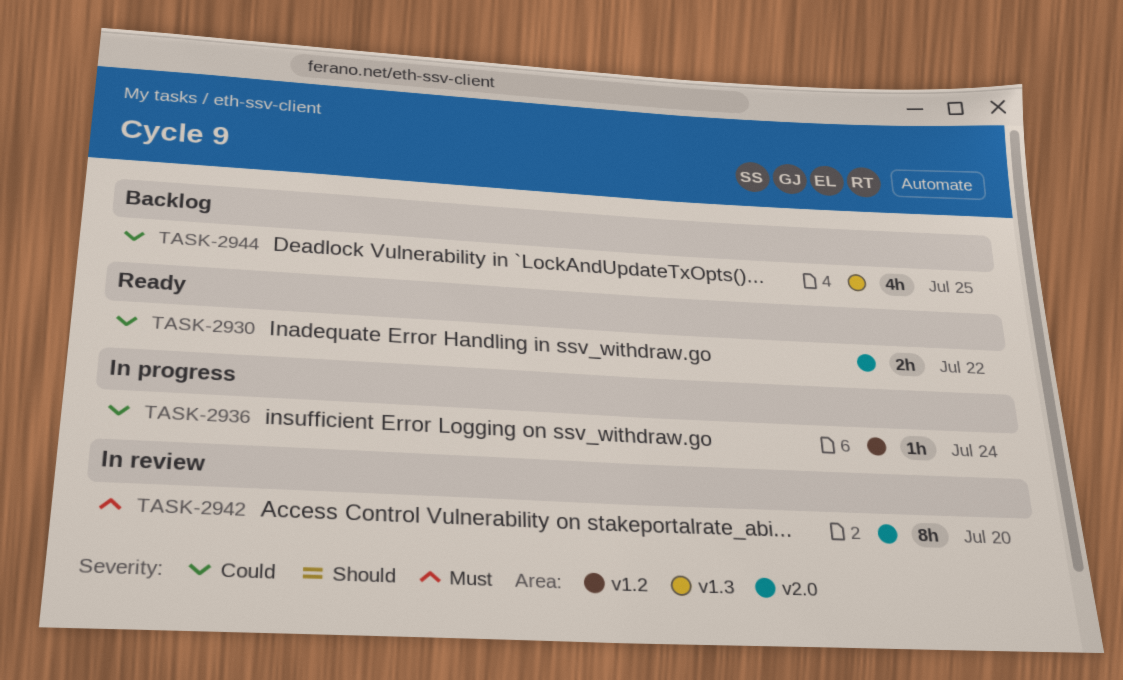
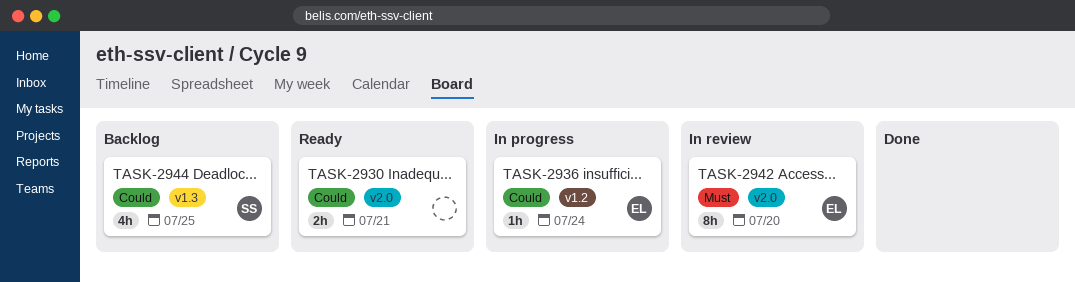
TASK-2930, due: Jul 22 -> Jul 21

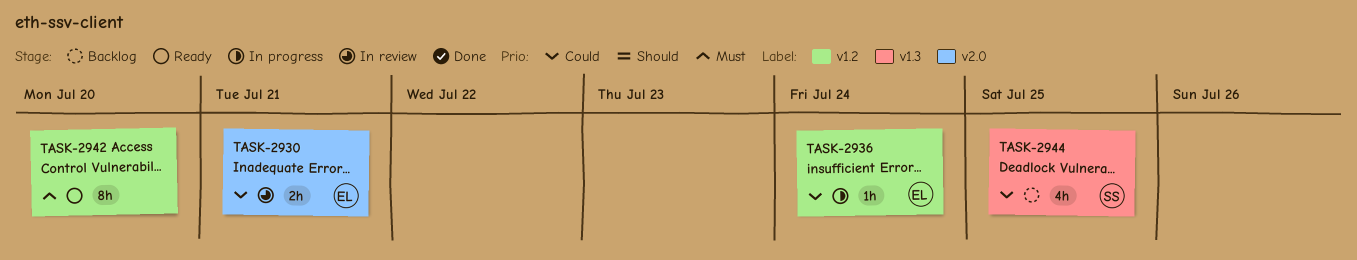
TASK-2930, status: Ready -> In review
TASK-2930, owner: none -> EL
TASK-2942, status: In review -> Ready
TASK-2942, owner: EL -> none
TASK-2942, label: v2.0 -> v1.2

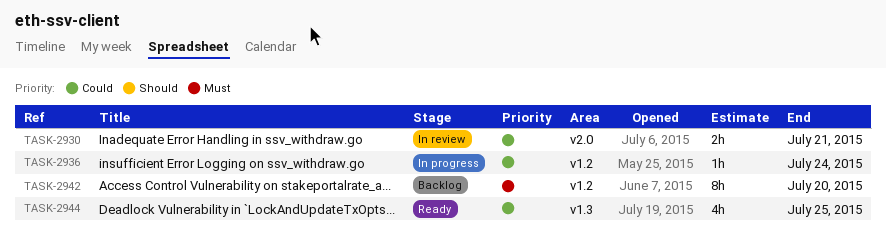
TASK-2942, status: Ready -> Backlog
TASK-2944, status: Backlog -> Ready

